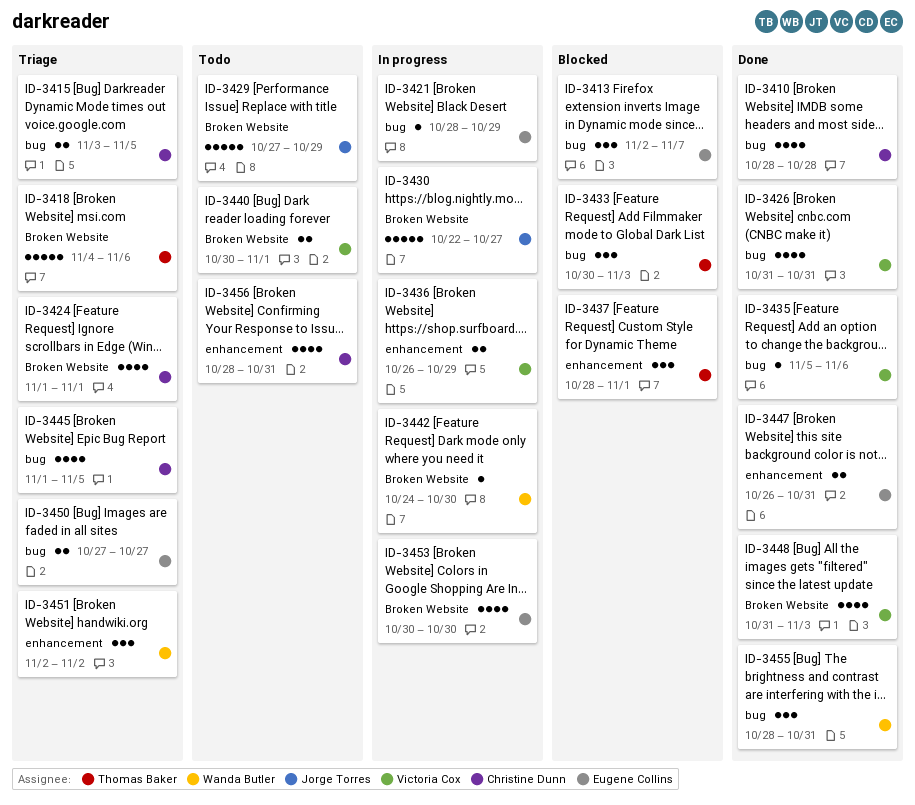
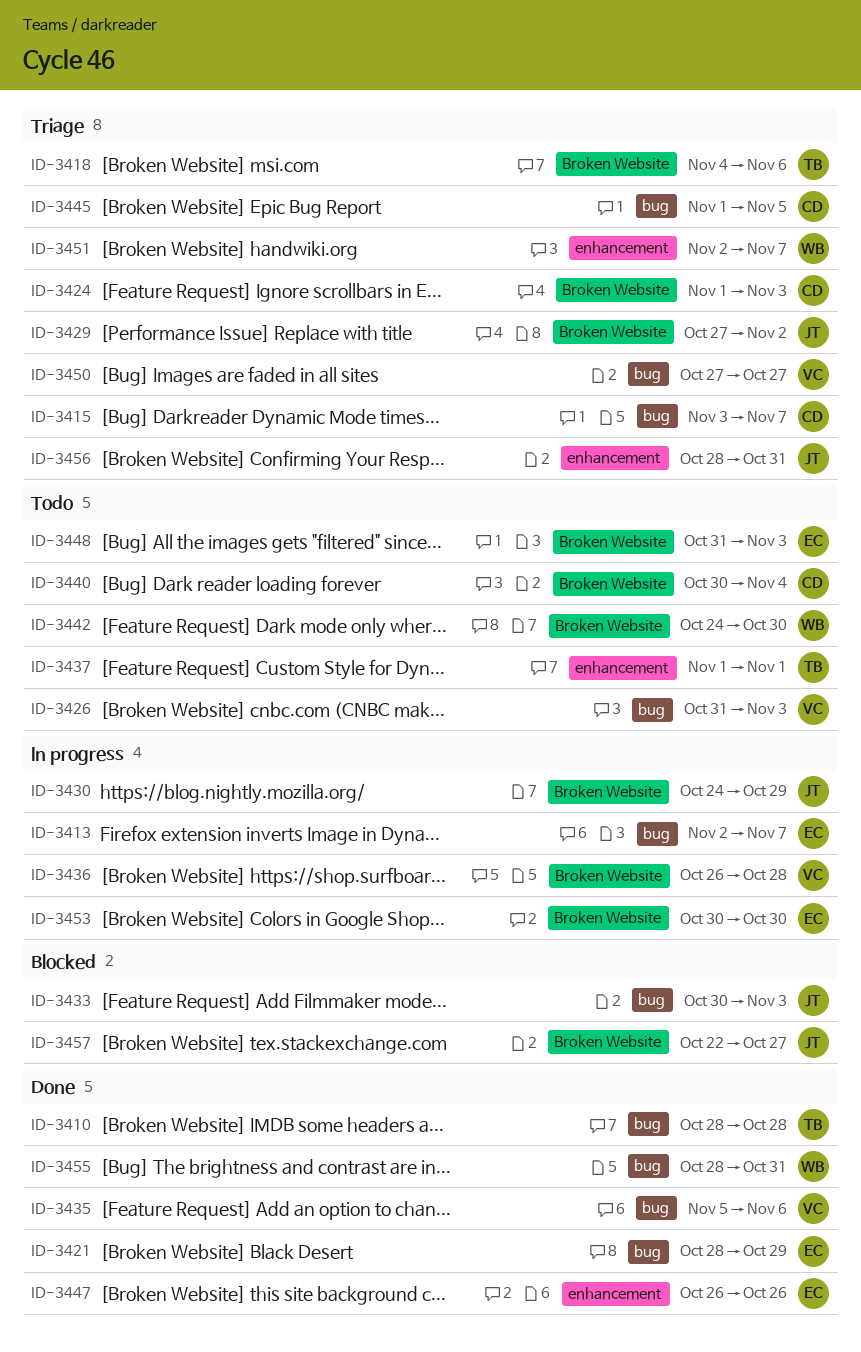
ID-3410, owner: Christine Dunn -> Thomas Baker
ID-3413, status: Blocked -> In progress
ID-3415, due: Nov 5 -> Nov 7
ID-3421, status: In progress -> Done
ID-3424, due: Nov 1 -> Nov 3
ID-3426, status: Done -> Todo
ID-3426, due: Oct 31 -> Nov 3
ID-3429, status: Todo -> Triage
ID-3429, due: Oct 29 -> Nov 2
ID-3430, start: Oct 22 -> Oct 24
ID-3430, due: Oct 27 -> Oct 29
ID-3433, owner: Thomas Baker -> Jorge Torres
ID-3436, label: enhancement -> Broken Website
ID-3436, due: Oct 29 -> Oct 28
ID-3437, status: Blocked -> Todo
ID-3437, start: Oct 28 -> Nov 1
ID-3440, owner: Victoria Cox -> Christine Dunn
ID-3440, due: Nov 1 -> Nov 4
ID-3442, status: In progress -> Todo
ID-3447, due: Oct 31 -> Oct 26
ID-3448, status: Done -> Todo
ID-3448, owner: Victoria Cox -> Eugene Collins
ID-3450, owner: Eugene Collins -> Victoria Cox
ID-3451, due: Nov 2 -> Nov 7
ID-3456, status: Todo -> Triage
ID-3456, owner: Christine Dunn -> Jorge Torres
ID-3457: none -> present

